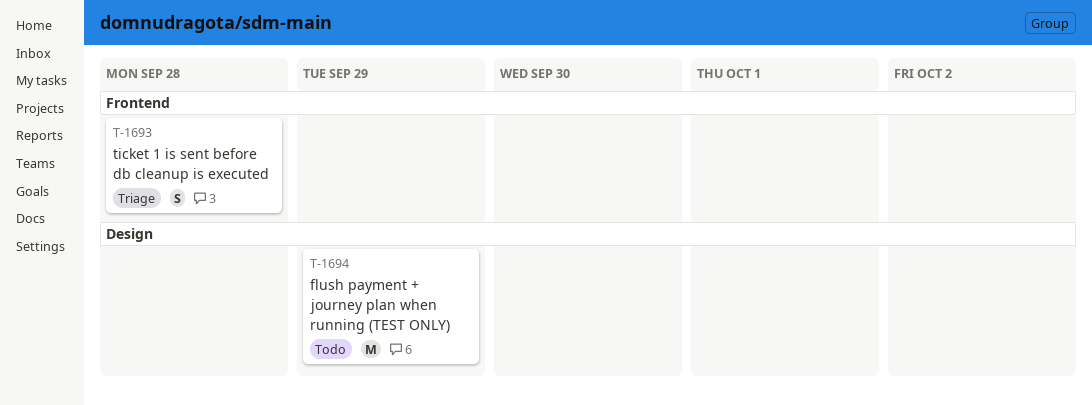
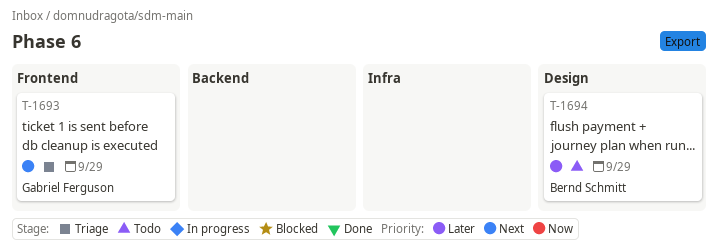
T-1693, due: Sep 28 -> Sep 29

